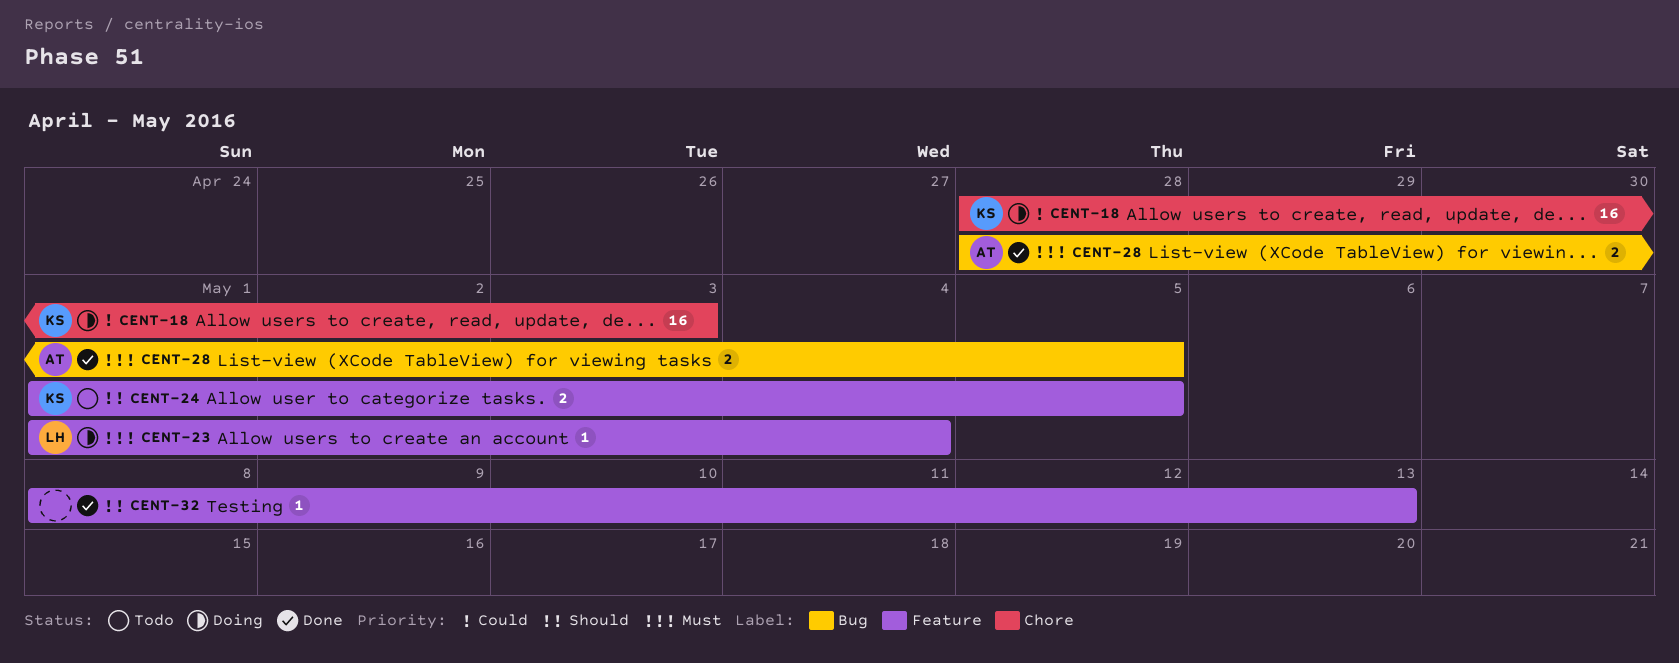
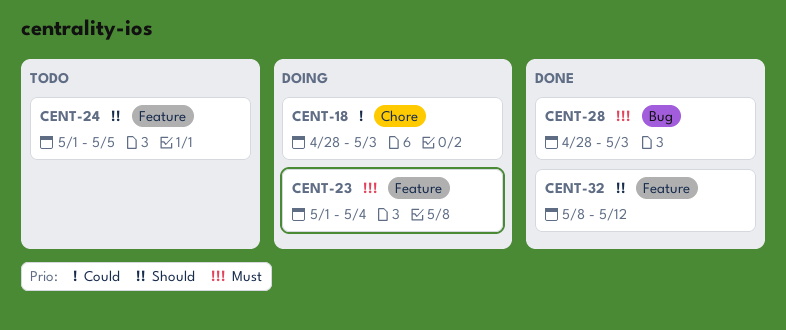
CENT-28, due: May 5 -> May 3
CENT-32, due: May 13 -> May 12

